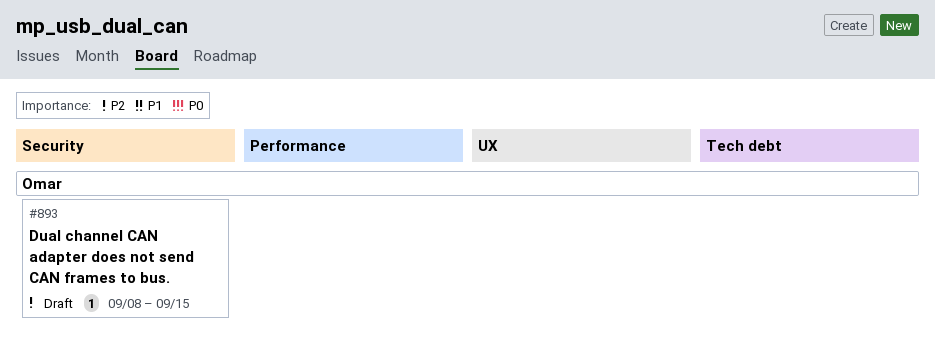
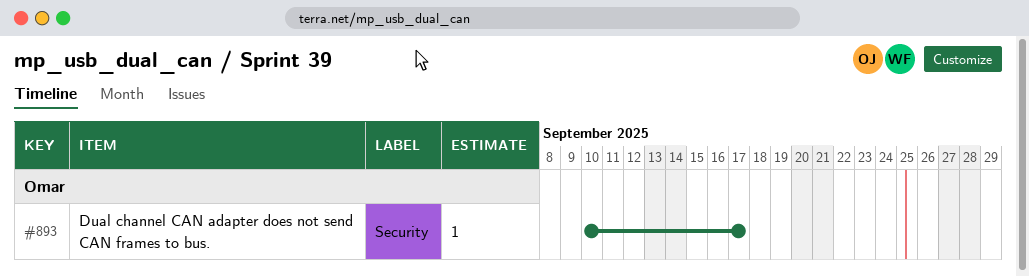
#893, start: Sep 8 -> Sep 10
#893, due: Sep 15 -> Sep 17

